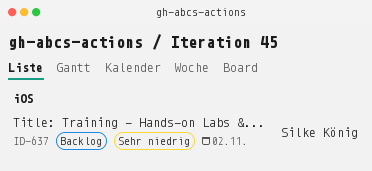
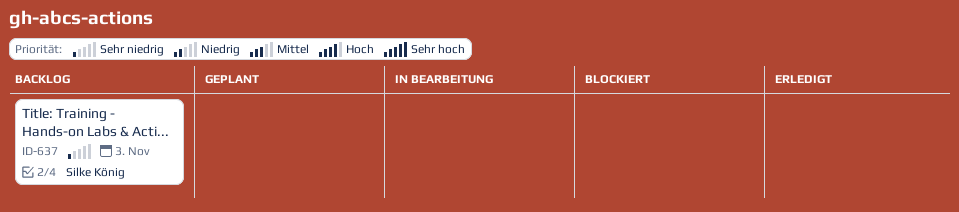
ID-637, due: Nov 2 -> Nov 3

